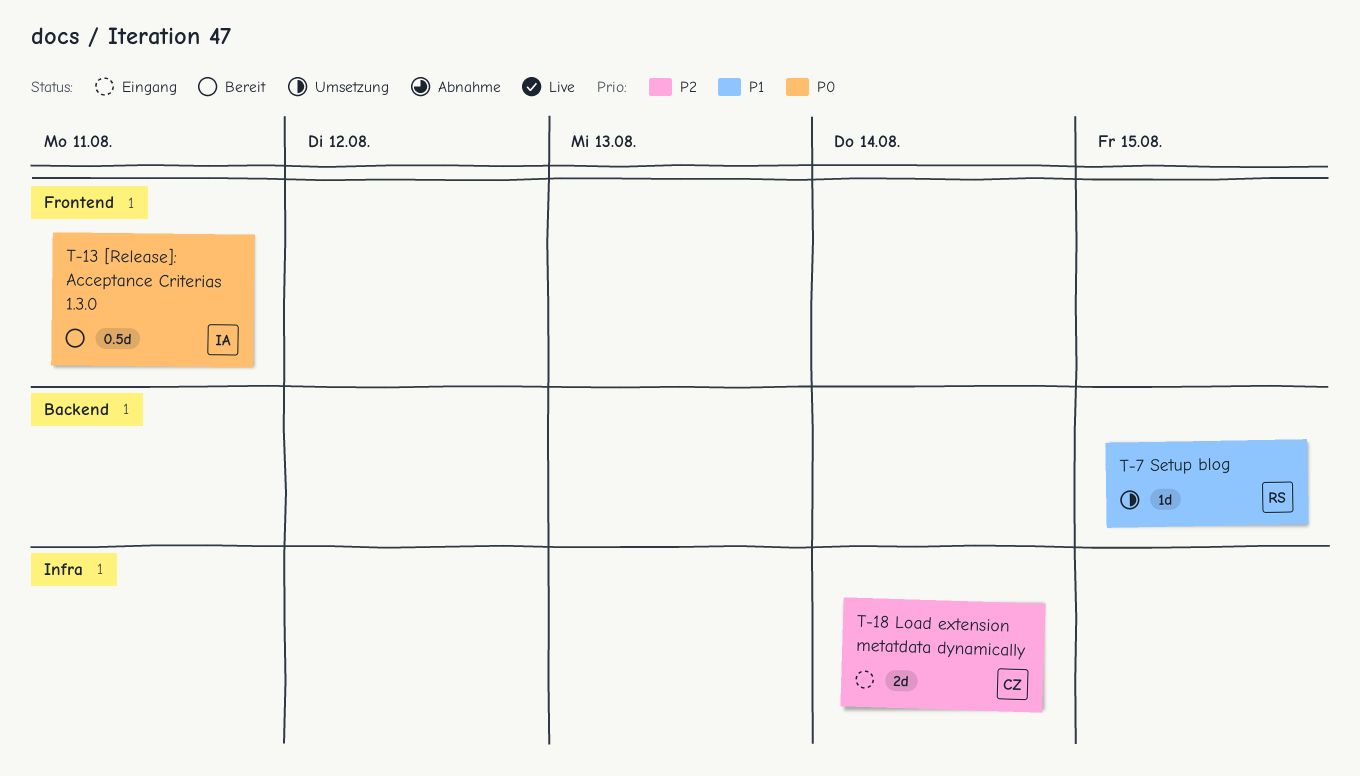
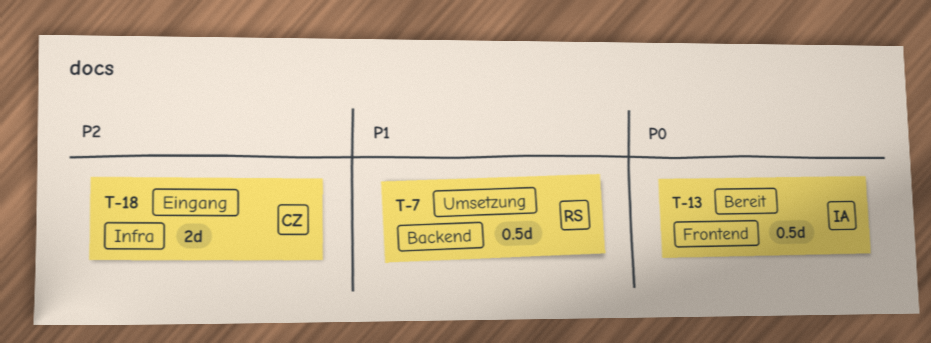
T-7, estimate: 1d -> 0.5d

